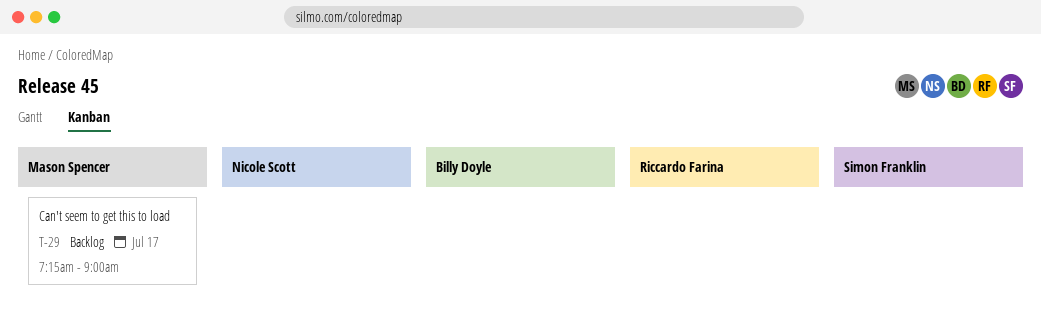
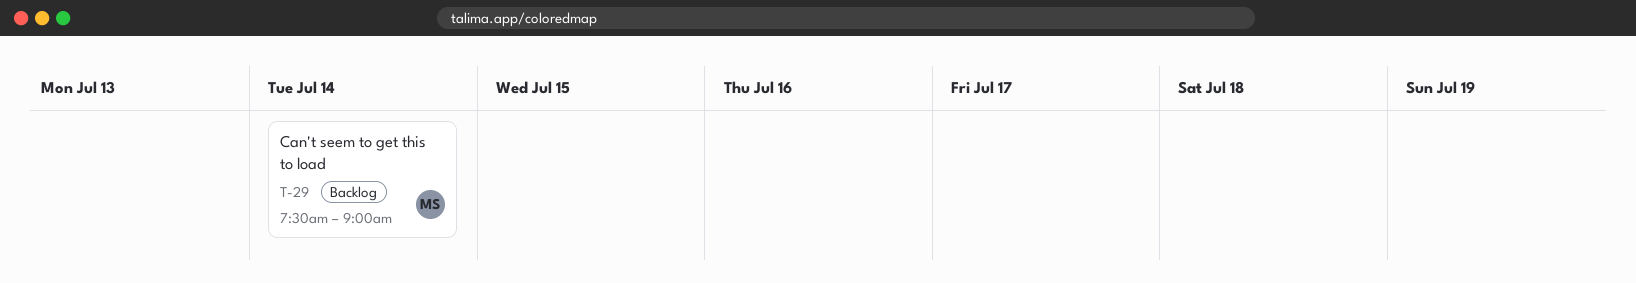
T-29, day: Jul 17 -> Jul 14
T-29, begins: 07:15 -> 07:30

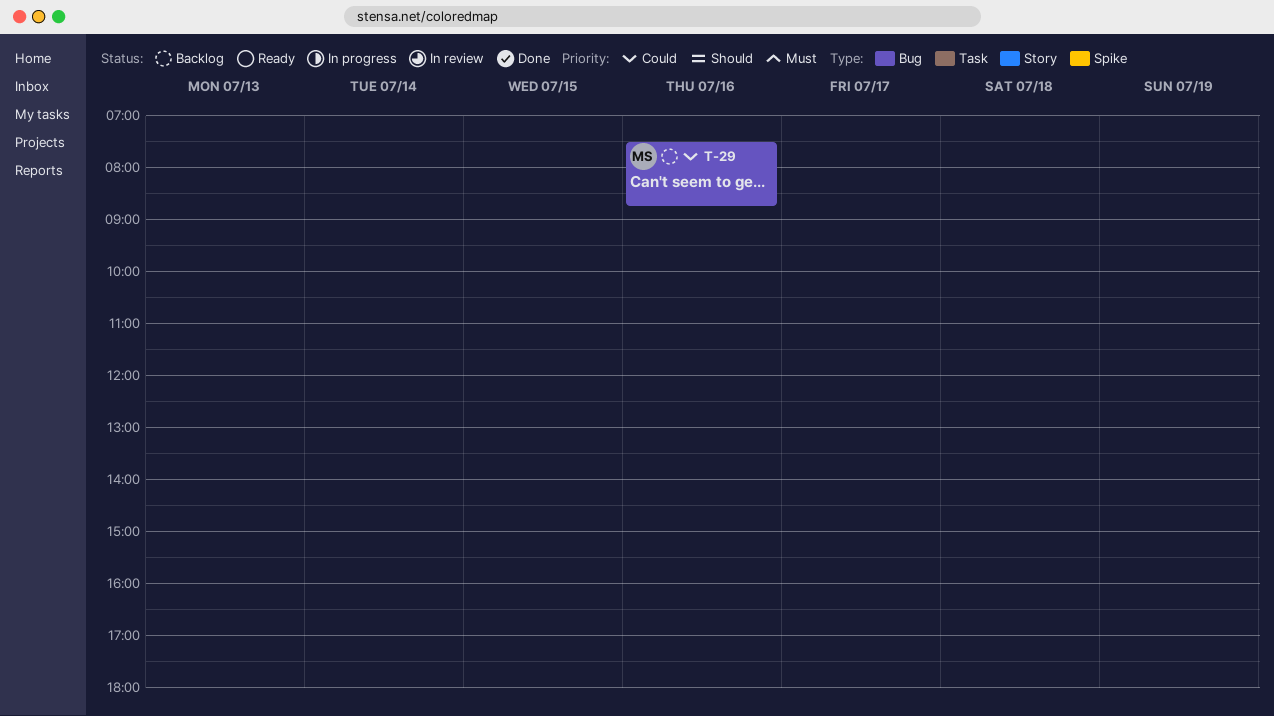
T-29, day: Jul 14 -> Jul 16
T-29, ends: 09:00 -> 08:45

